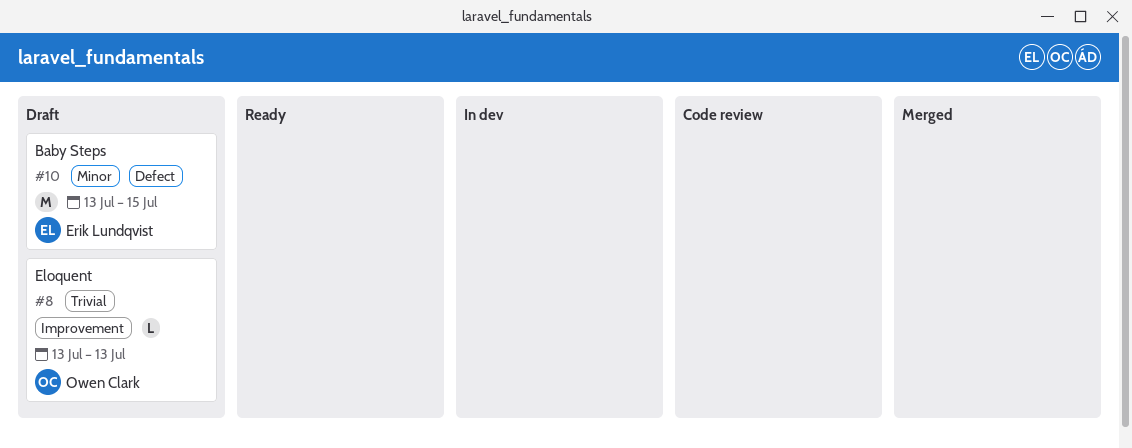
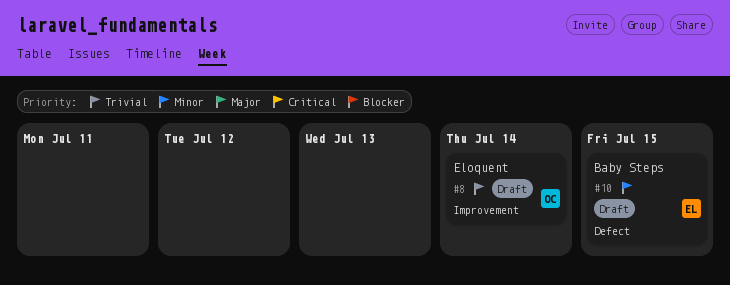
#8, due: Jul 13 -> Jul 14

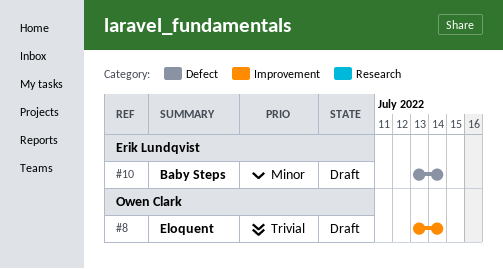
#10, due: Jul 15 -> Jul 14

